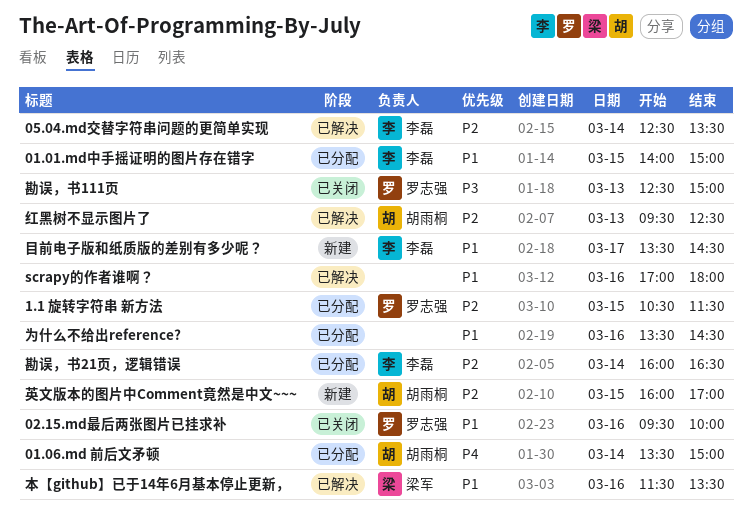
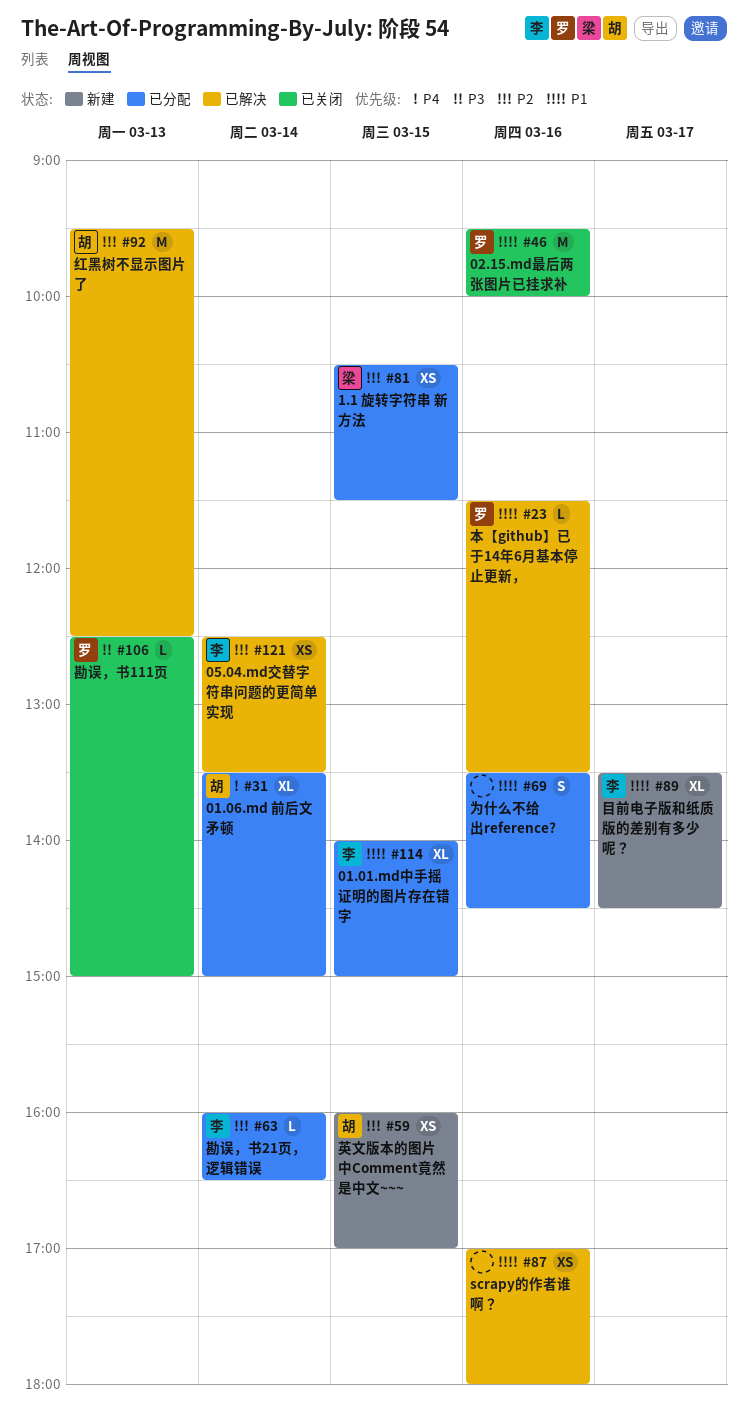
1.1 旋转字符串 新方法, owner: 罗志强 -> 梁军
本【github】已于14年6月基本停止更新，, owner: 梁军 -> 罗志强

